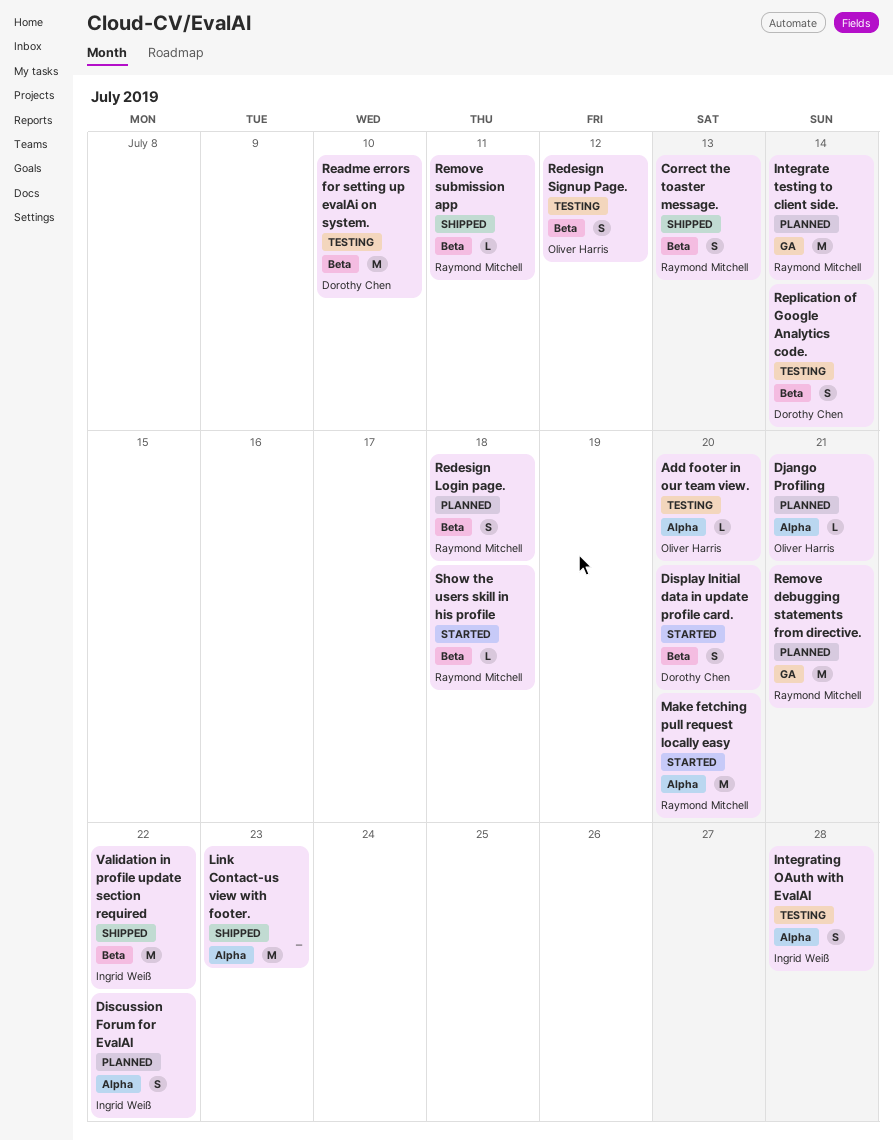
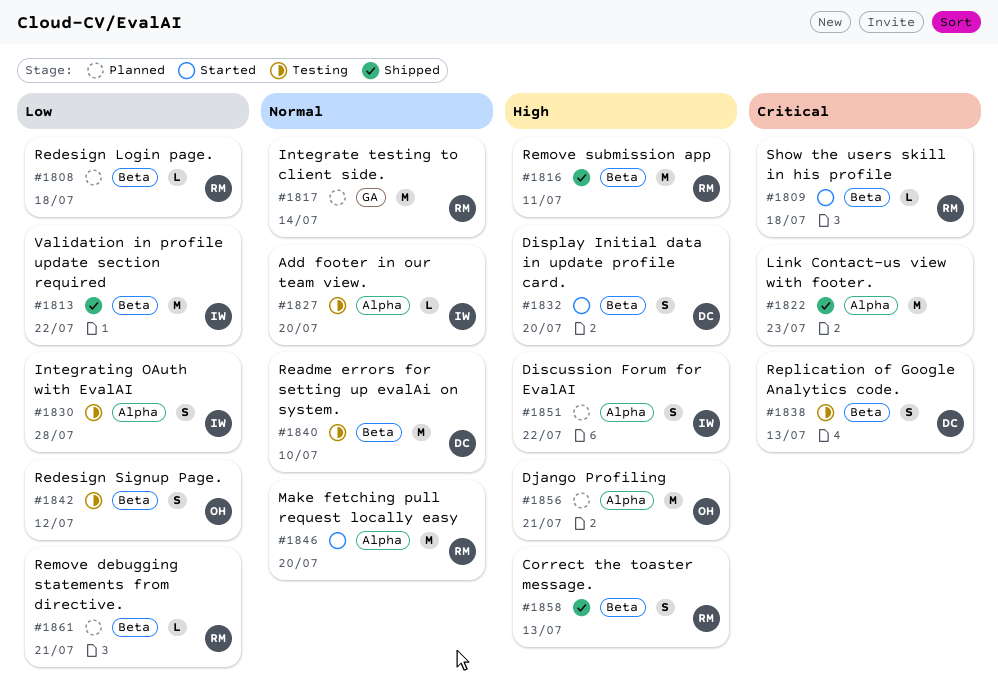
Add footer in our team view., owner: Oliver Harris -> Ingrid Weiß
Django Profiling, estimate: L -> M
Redesign Login page., estimate: S -> L
Remove debugging statements from directive., label: GA -> Beta
Remove debugging statements from directive., estimate: M -> L
Remove submission app, estimate: L -> M
Replication of Google Analytics code., due: Jul 14 -> Jul 13

